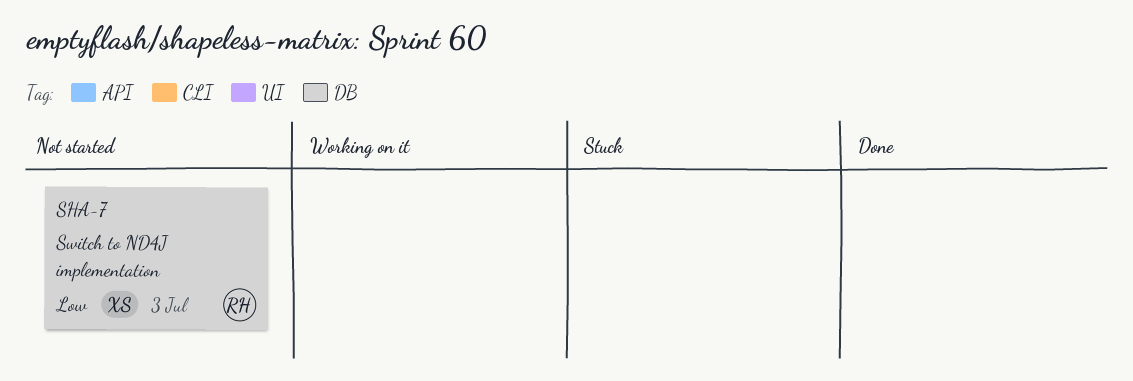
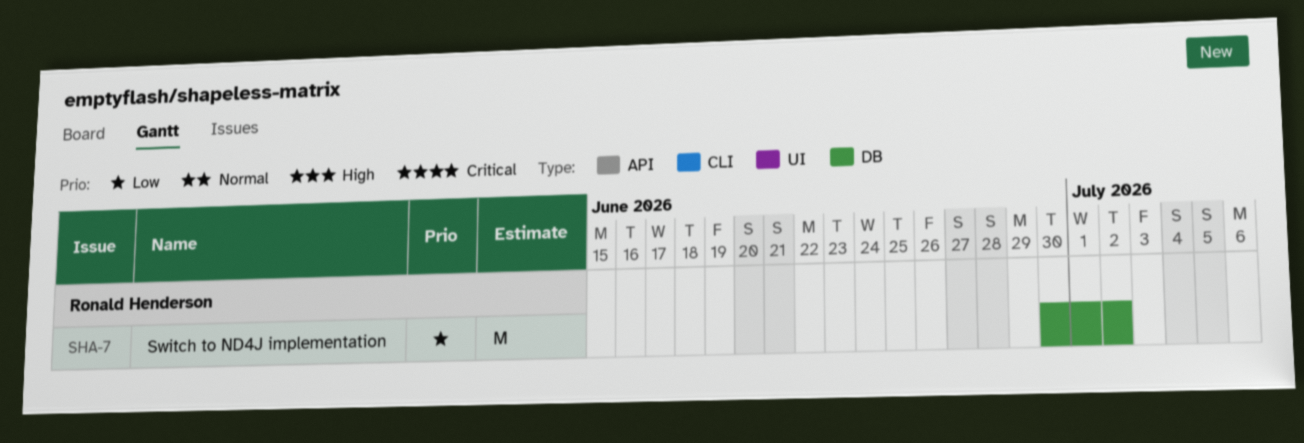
SHA-7, estimate: XS -> M
SHA-7, due: Jul 3 -> Jul 2

